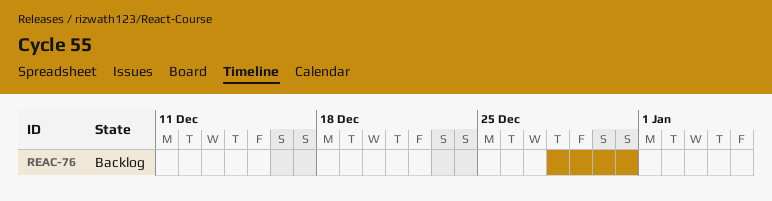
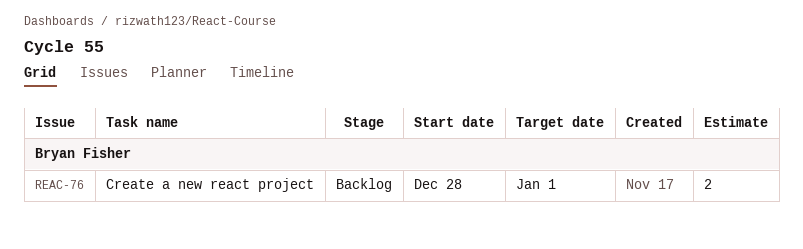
REAC-76, due: Dec 31 -> Jan 1

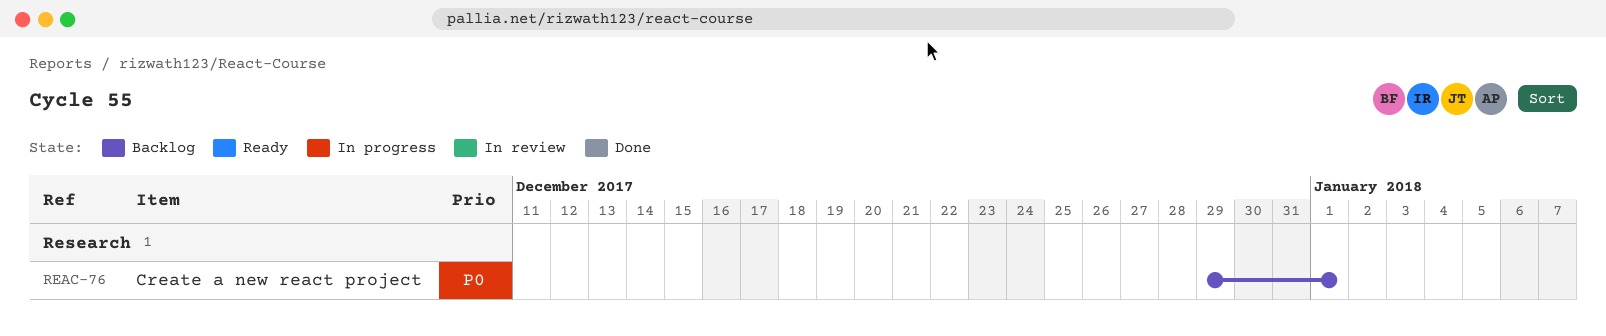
REAC-76, start: Dec 28 -> Dec 29

